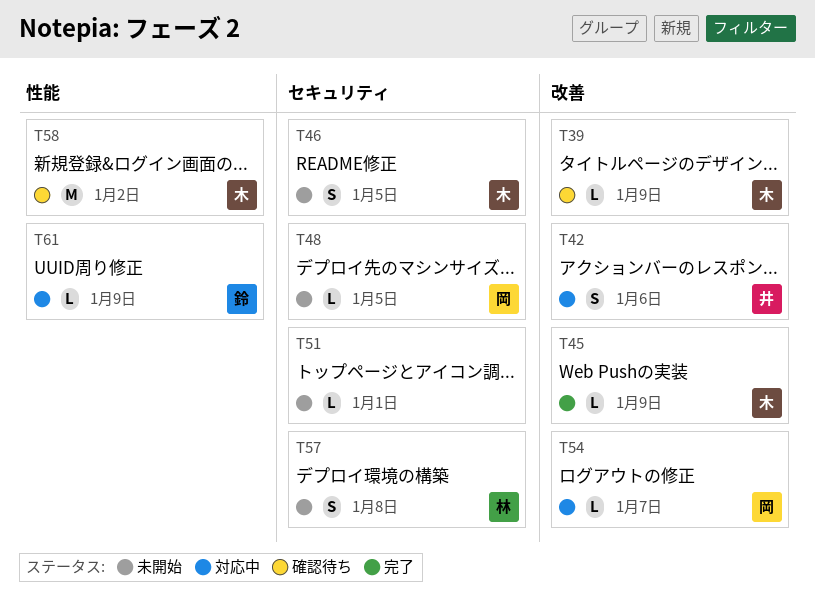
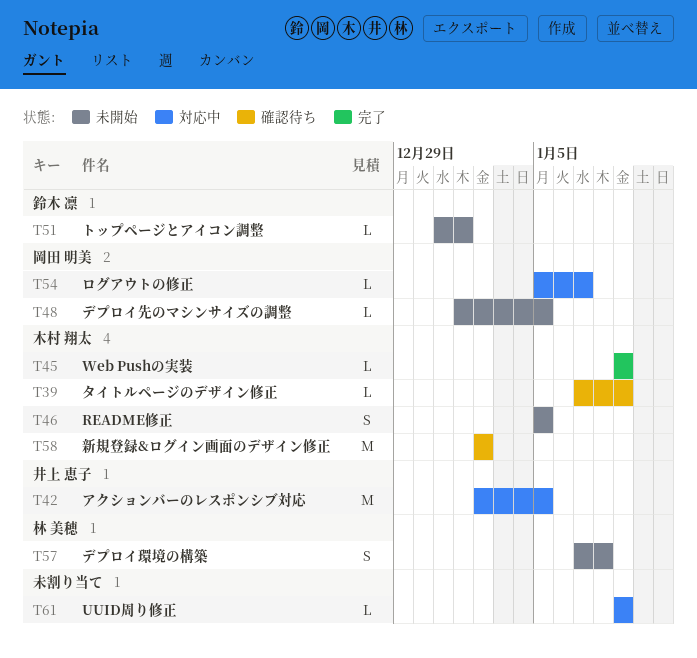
T42, estimate: S -> M
T42, due: Jan 6 -> Jan 5
T51, owner: none -> 鈴木 凛
T61, owner: 鈴木 凛 -> none

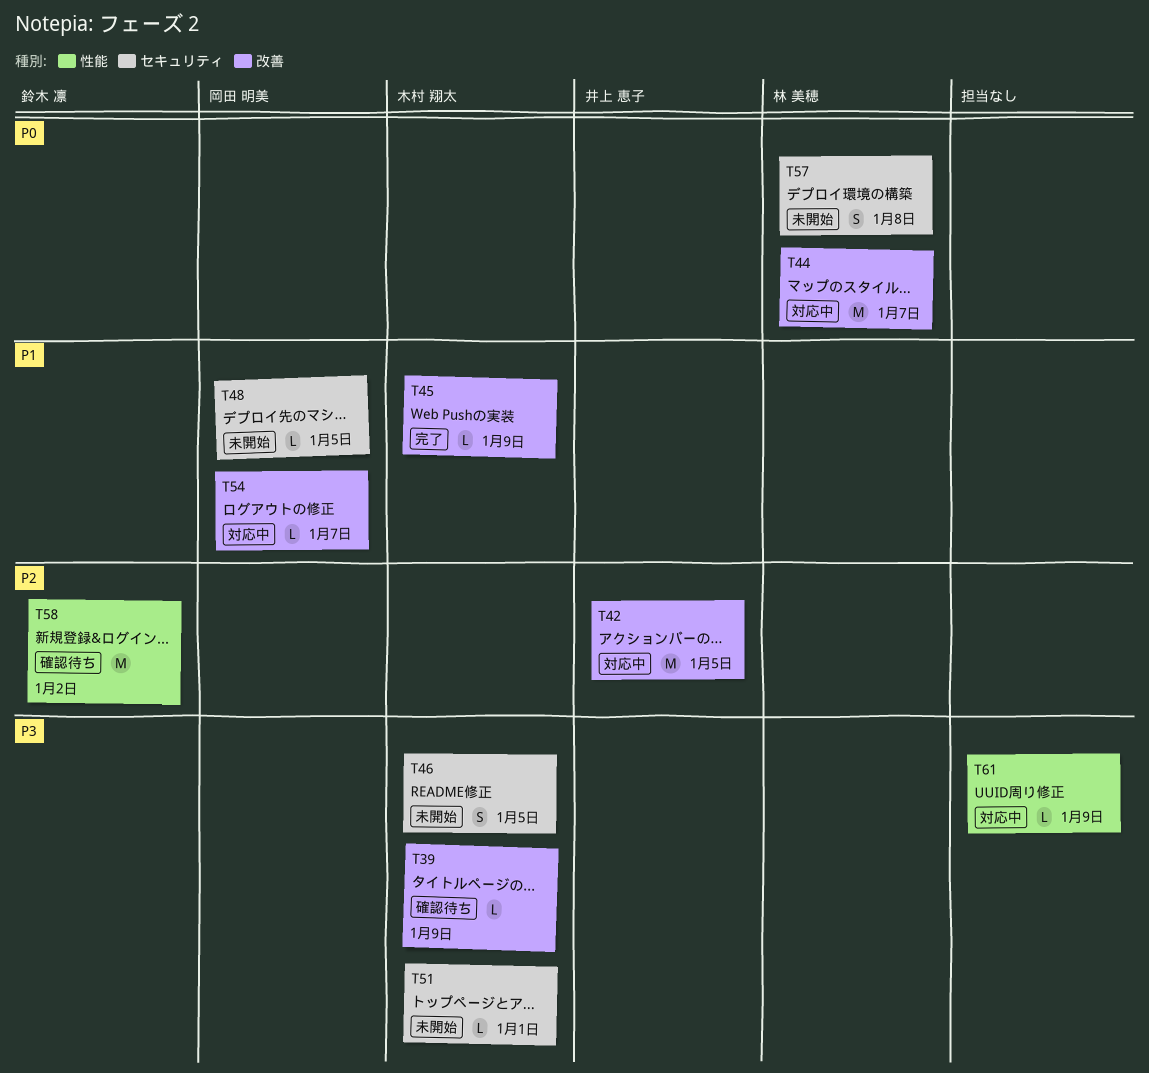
T44: none -> present
T51, owner: 鈴木 凛 -> 木村 翔太
T58, owner: 木村 翔太 -> 鈴木 凛

